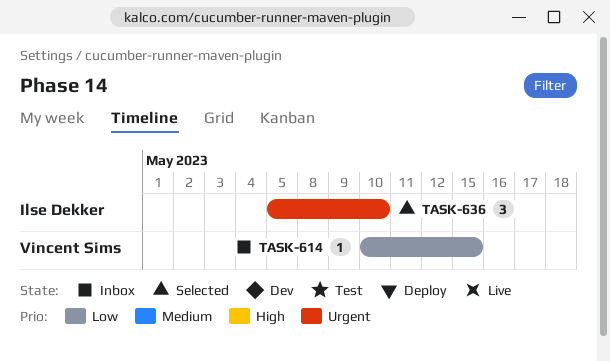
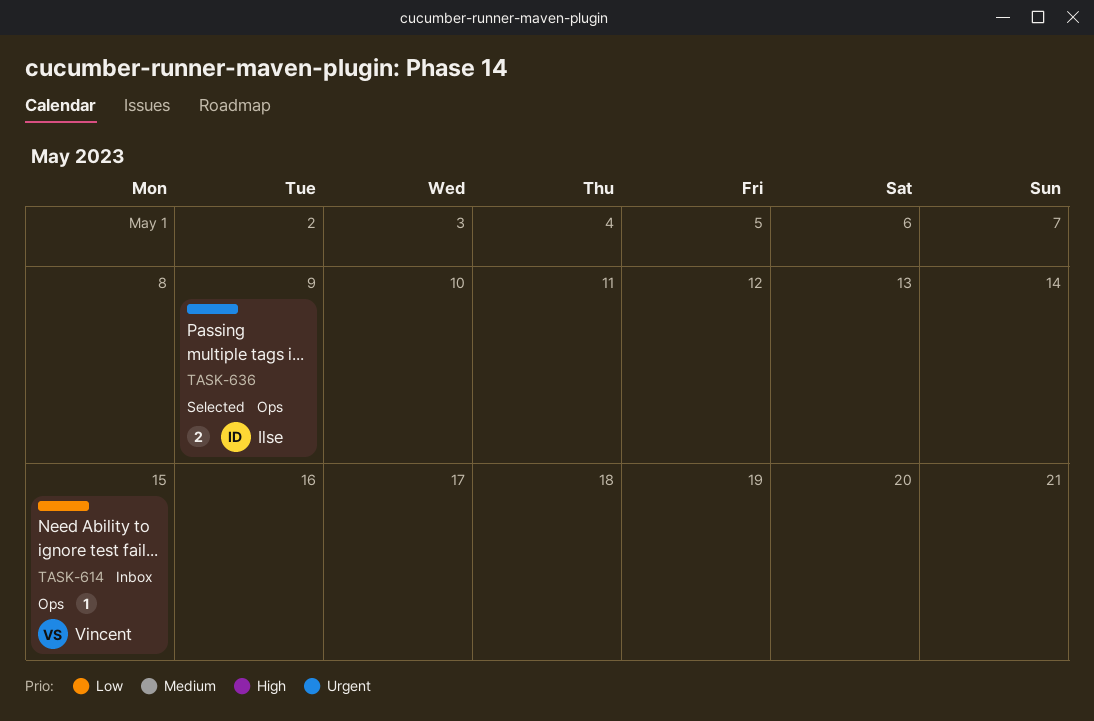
TASK-636, estimate: 3 -> 2
TASK-636, due: May 10 -> May 9

